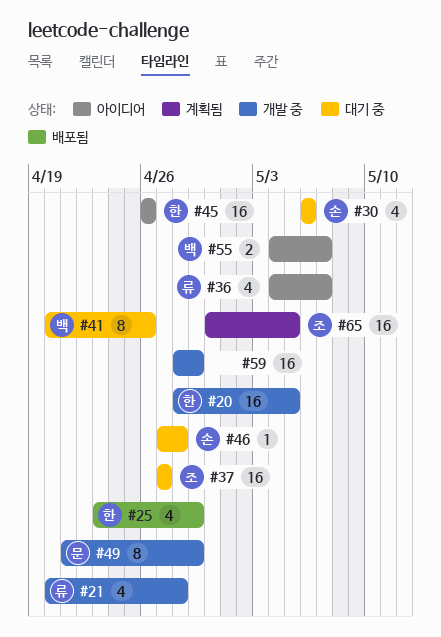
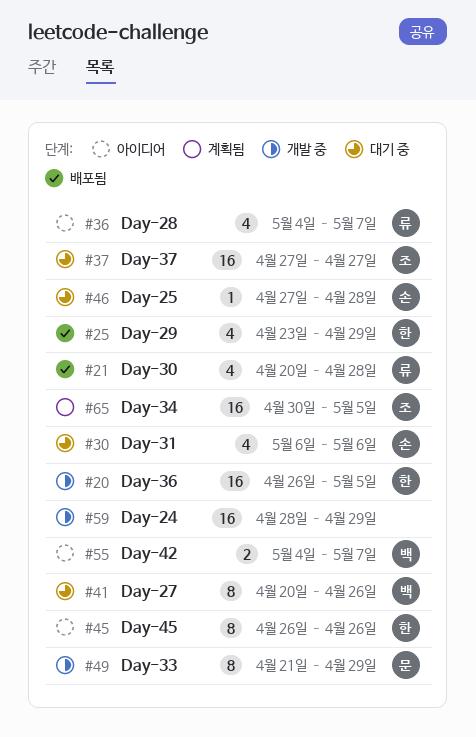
#20, start: Apr 28 -> Apr 26
#21, status: 개발 중 -> 배포됨
#45, estimate: 16 -> 8

